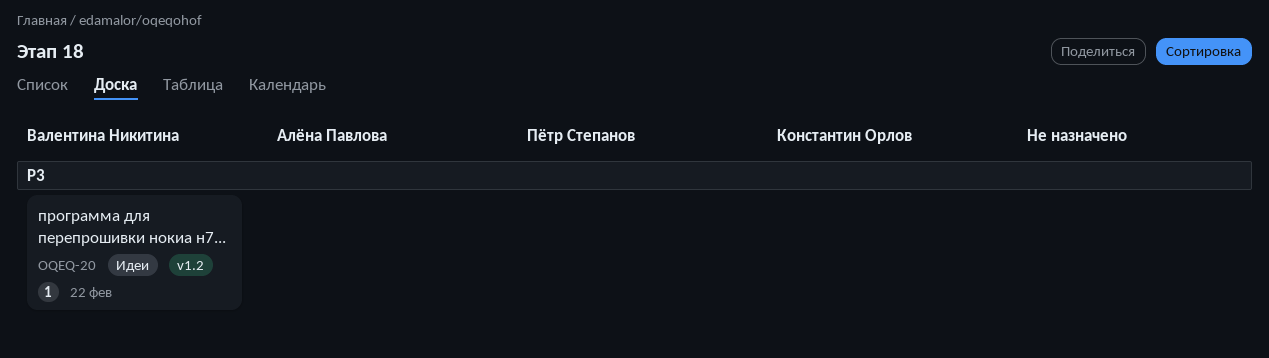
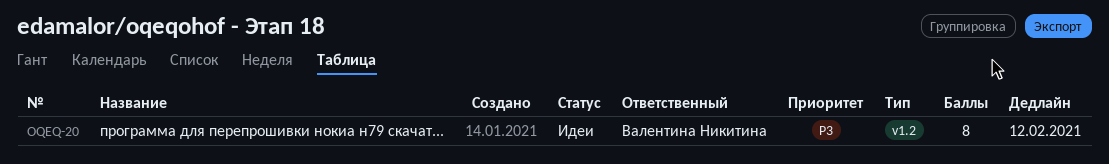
OQEQ-20, estimate: 1 -> 8
OQEQ-20, due: Feb 22 -> Feb 12

